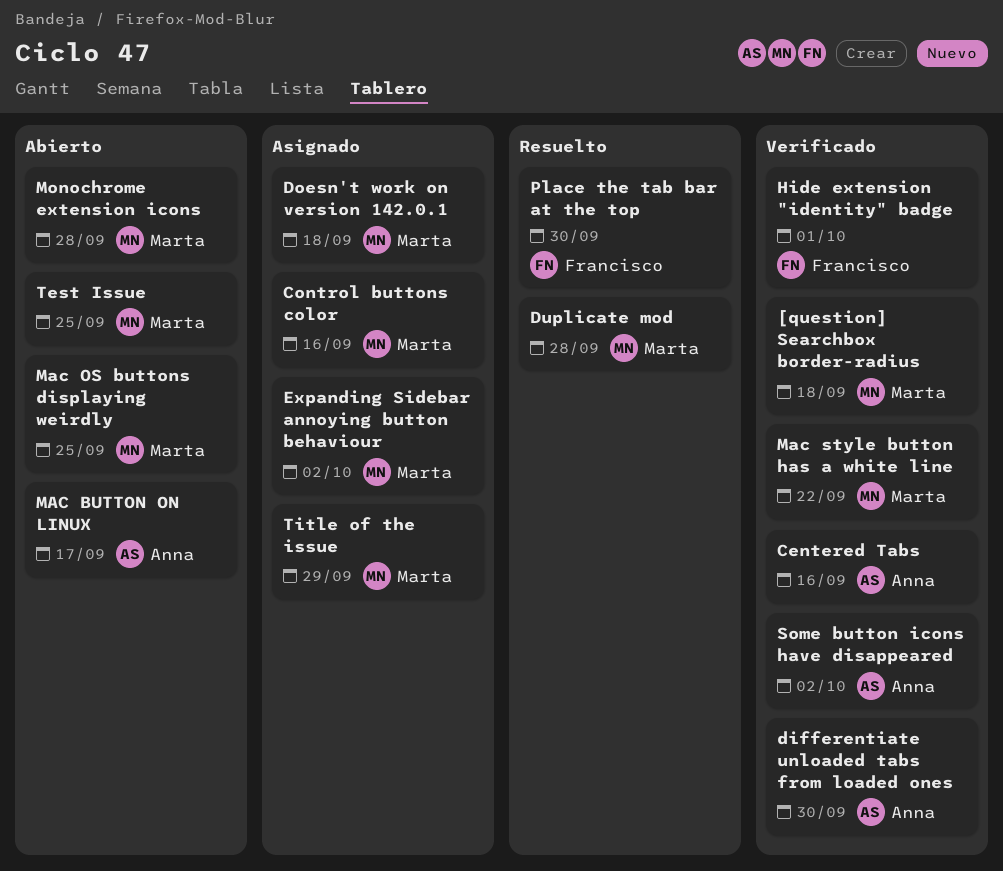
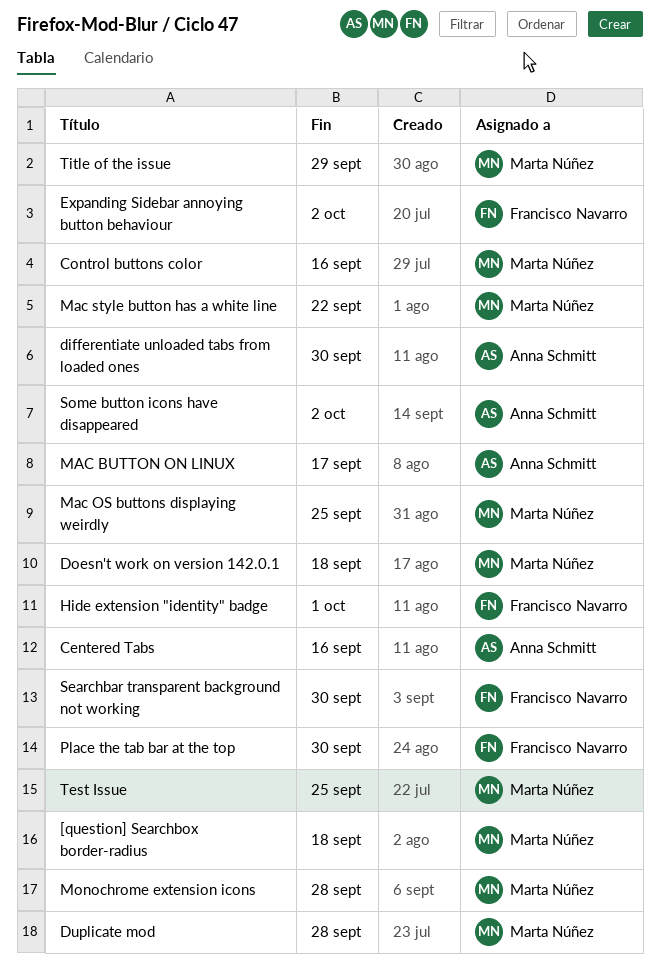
Expanding Sidebar annoying button behaviour, owner: Marta Núñez -> Francisco Navarro
Searchbar transparent background not working: none -> present

